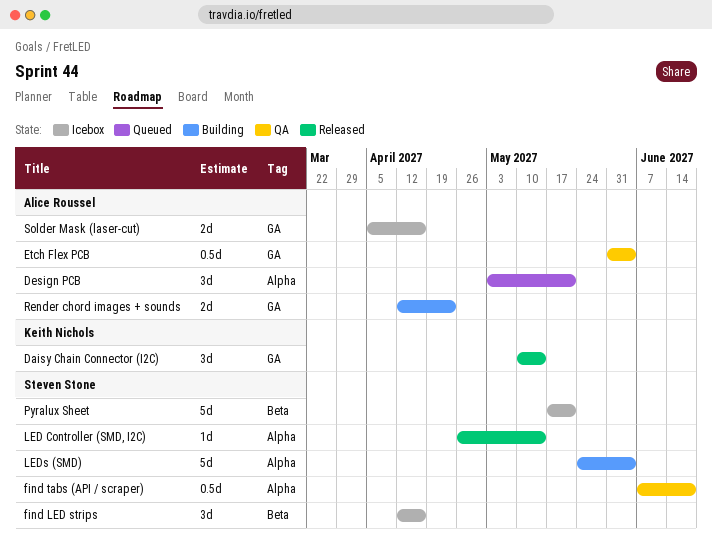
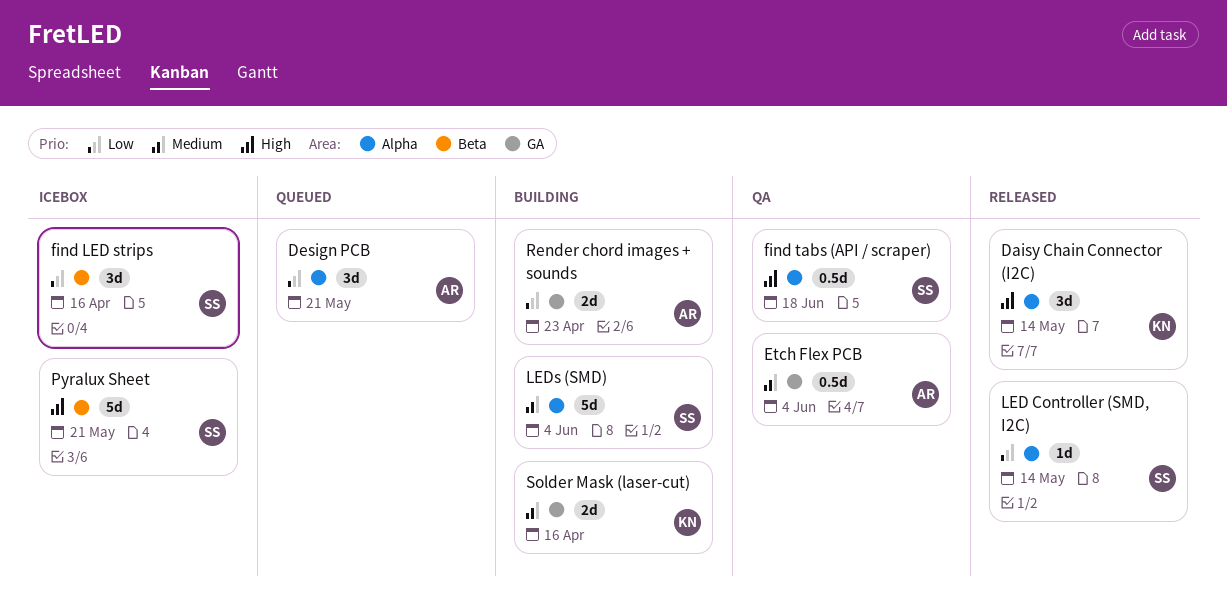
Daisy Chain Connector (I2C), label: GA -> Alpha
Solder Mask (laser-cut), status: Icebox -> Building
Solder Mask (laser-cut), owner: Alice Roussel -> Keith Nichols

